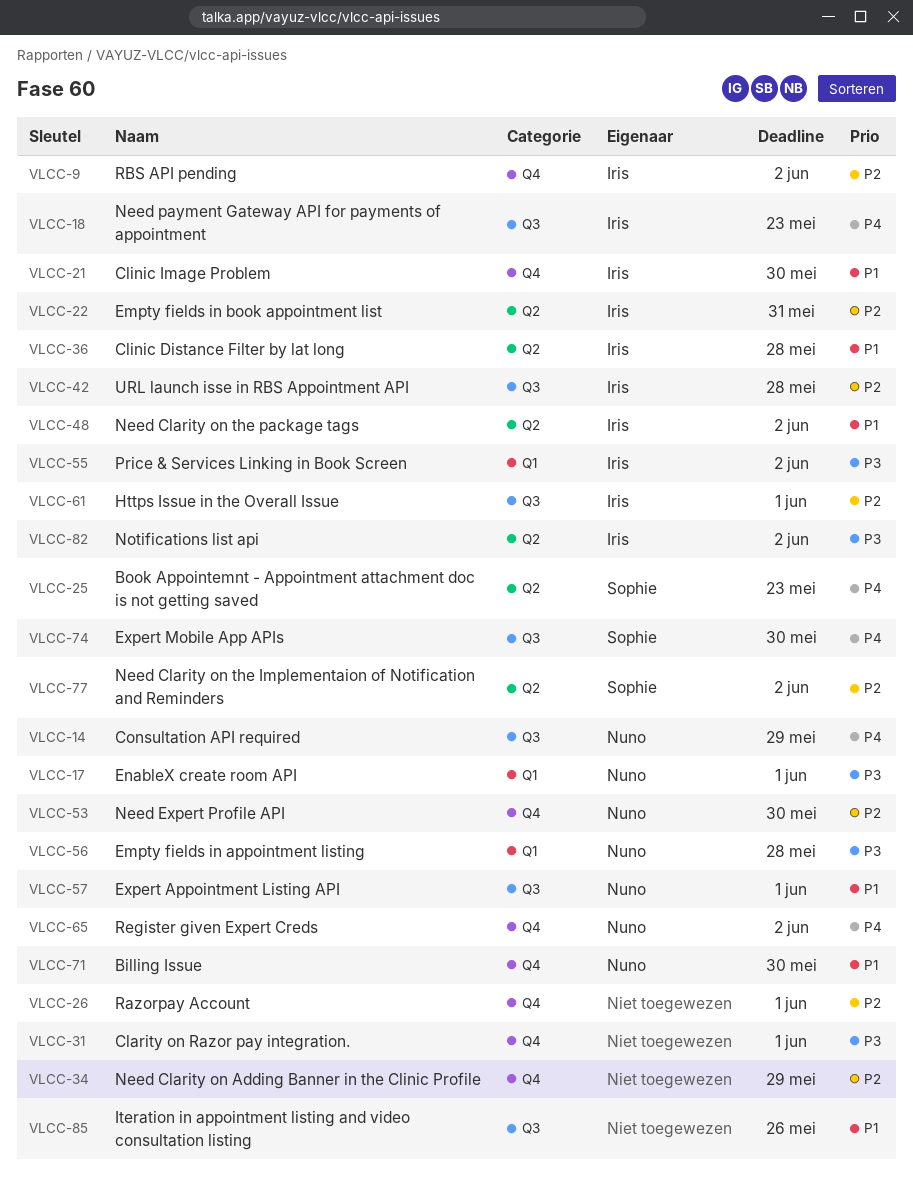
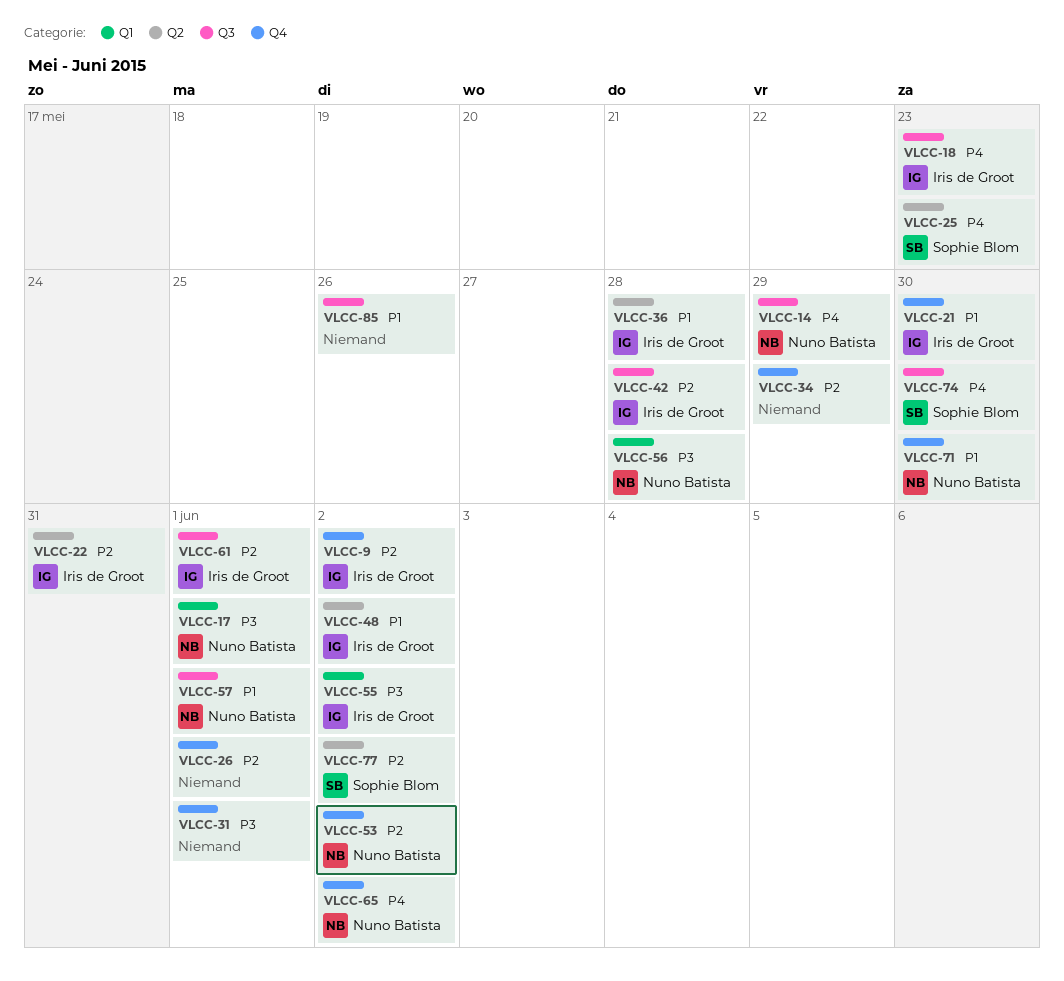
VLCC-53, due: May 30 -> Jun 2
VLCC-82: present -> none

